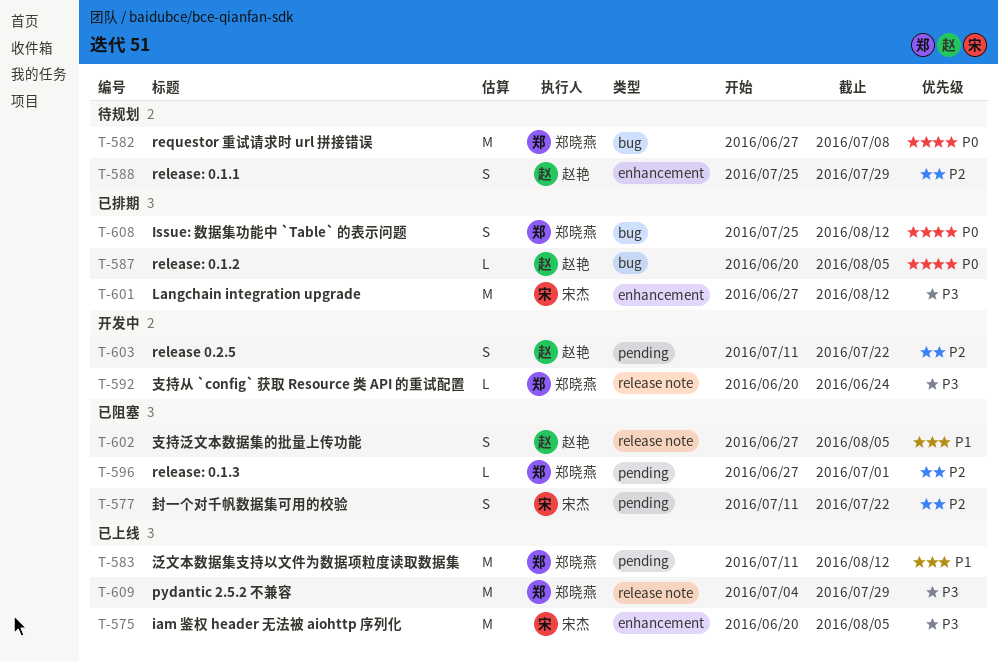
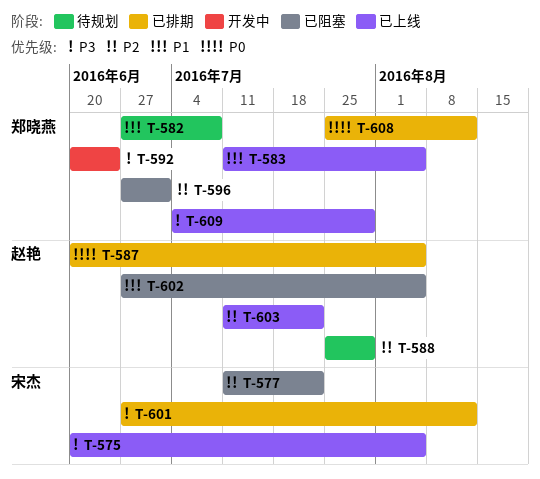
T-582, priority: P0 -> P1
T-583, due: Aug 12 -> Aug 5
T-603, status: 开发中 -> 已上线

